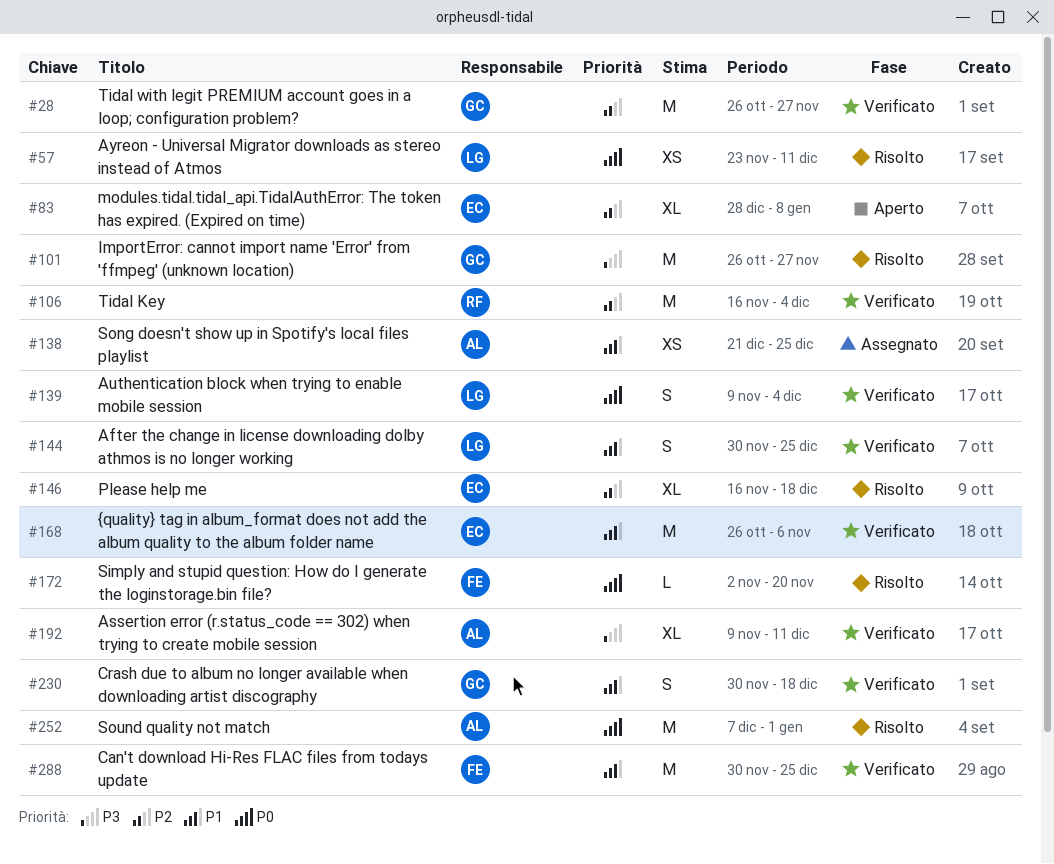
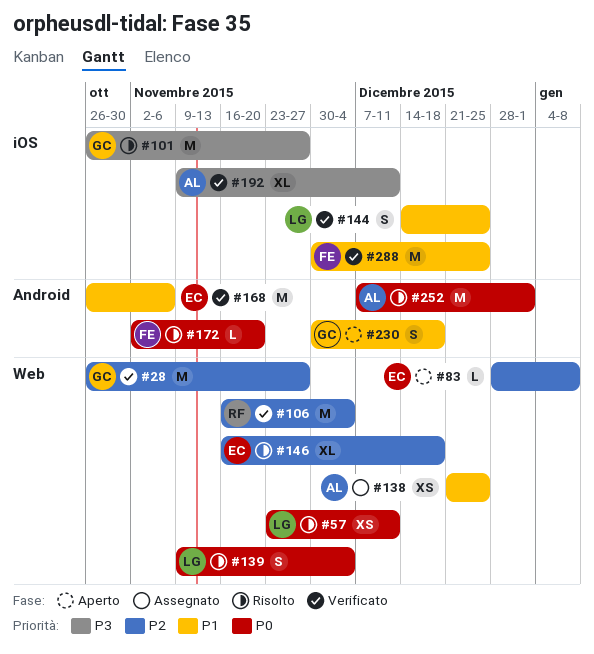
#83, estimate: XL -> L
#139, status: Verificato -> Risolto
#144, start: Nov 30 -> Dec 14
#230, status: Verificato -> Aperto

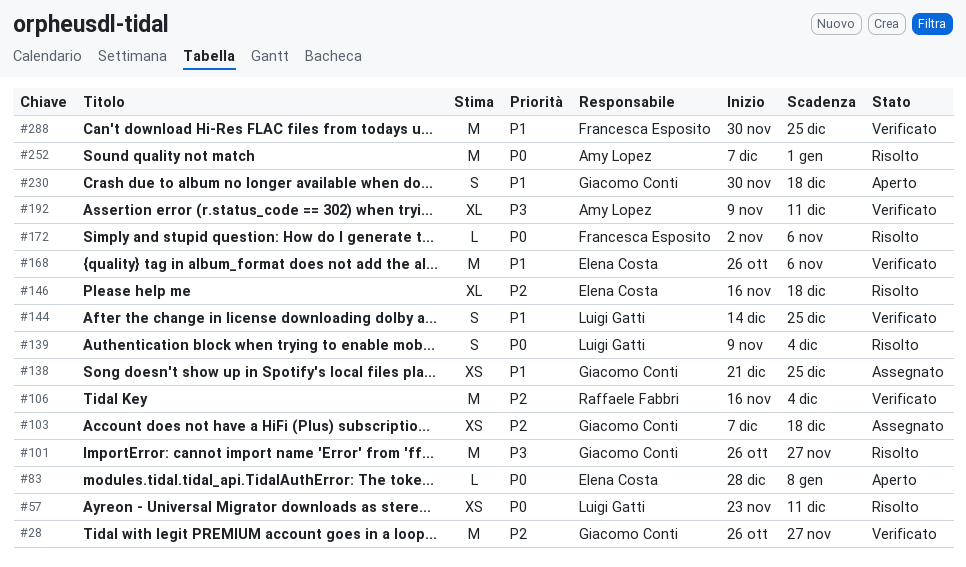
#83, priority: P2 -> P0
#103: none -> present
#138, owner: Amy Lopez -> Giacomo Conti
#172, due: Nov 20 -> Nov 6

